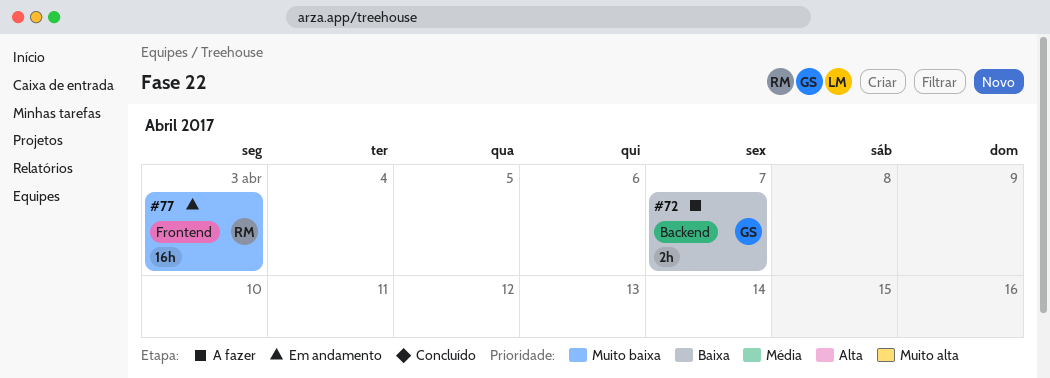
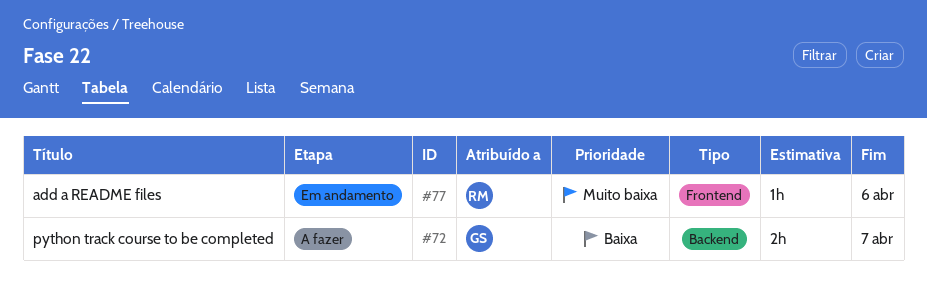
#77, estimate: 16h -> 1h
#77, due: Apr 3 -> Apr 6

